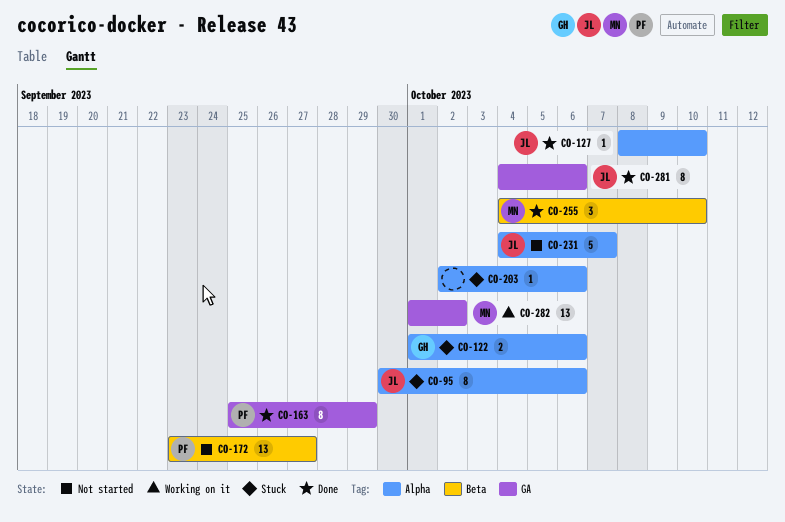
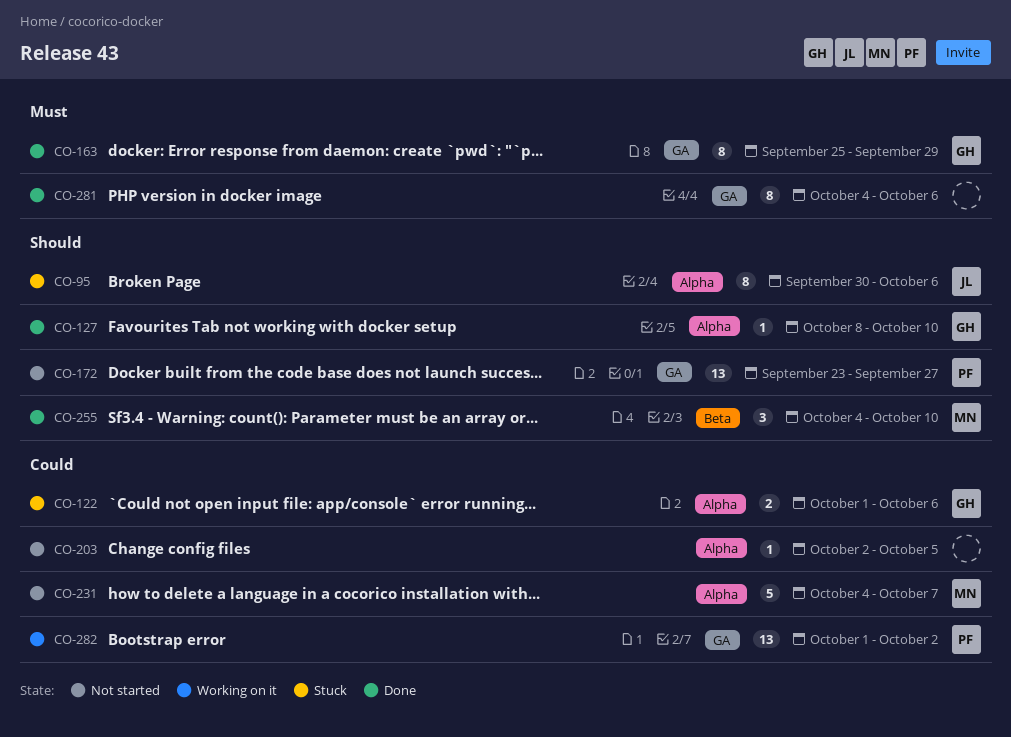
CO-127, owner: JL -> GH
CO-163, owner: PF -> GH
CO-172, label: Beta -> GA
CO-203, status: Stuck -> Not started
CO-203, due: Oct 6 -> Oct 5
CO-231, owner: JL -> MN
CO-281, owner: JL -> none
CO-282, owner: MN -> PF

